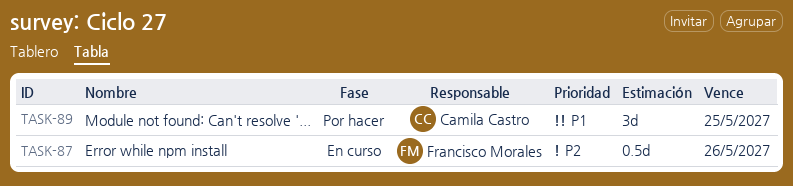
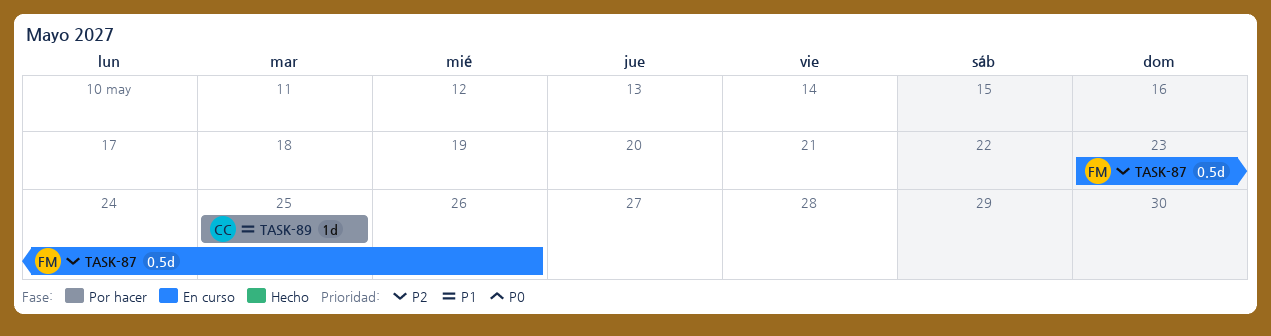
TASK-89, estimate: 3d -> 1d

